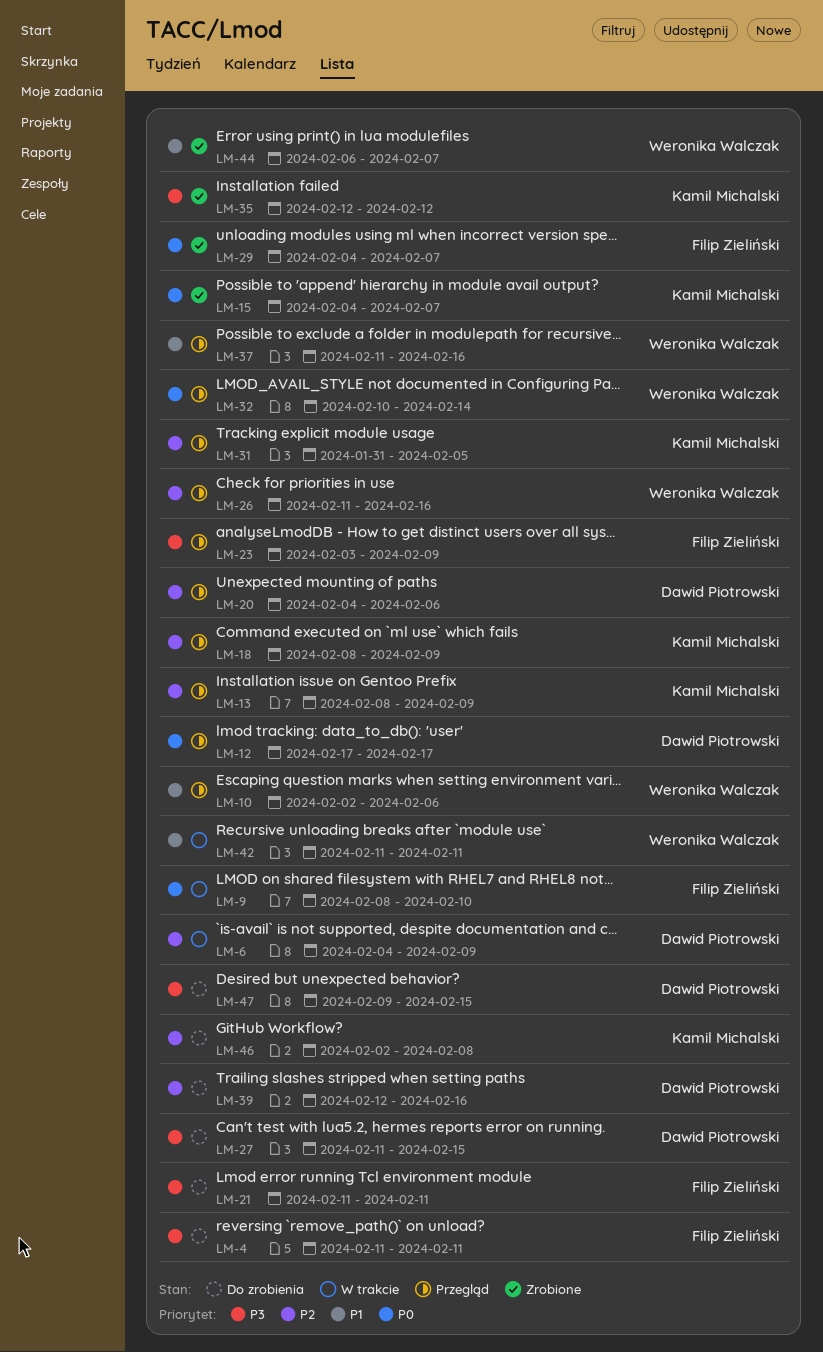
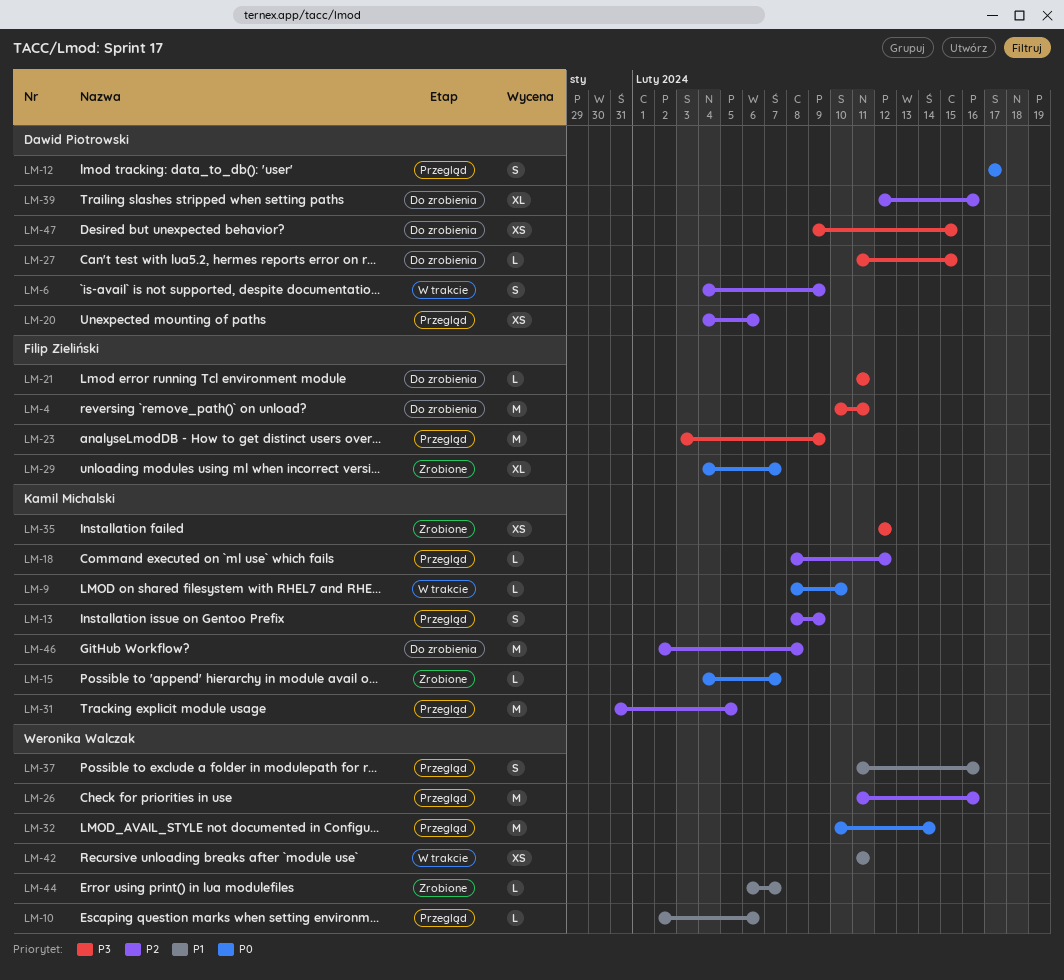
LM-4, start: Feb 11 -> Feb 10
LM-9, owner: Filip Zieliński -> Kamil Michalski
LM-18, due: Feb 9 -> Feb 12

